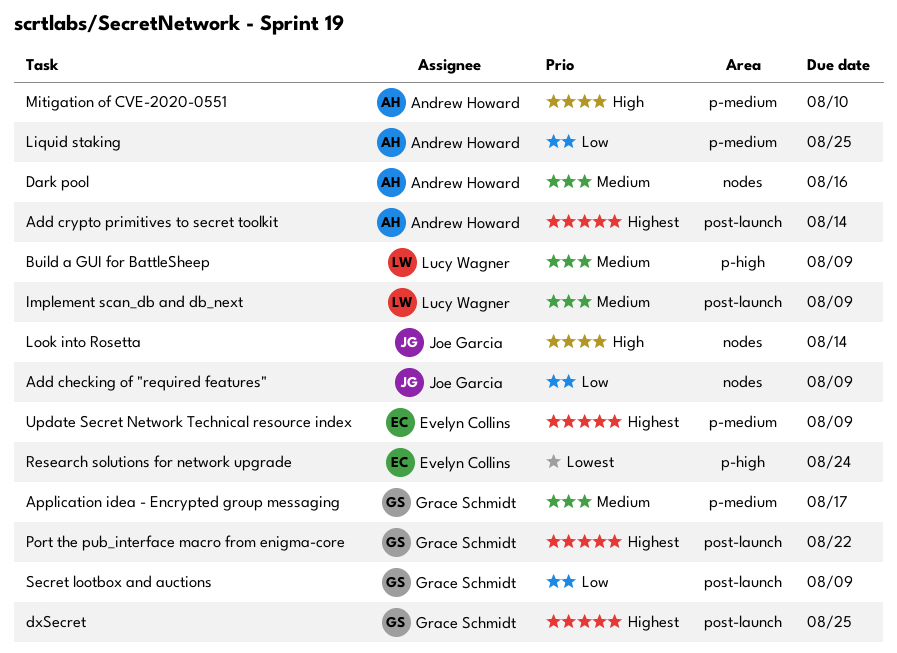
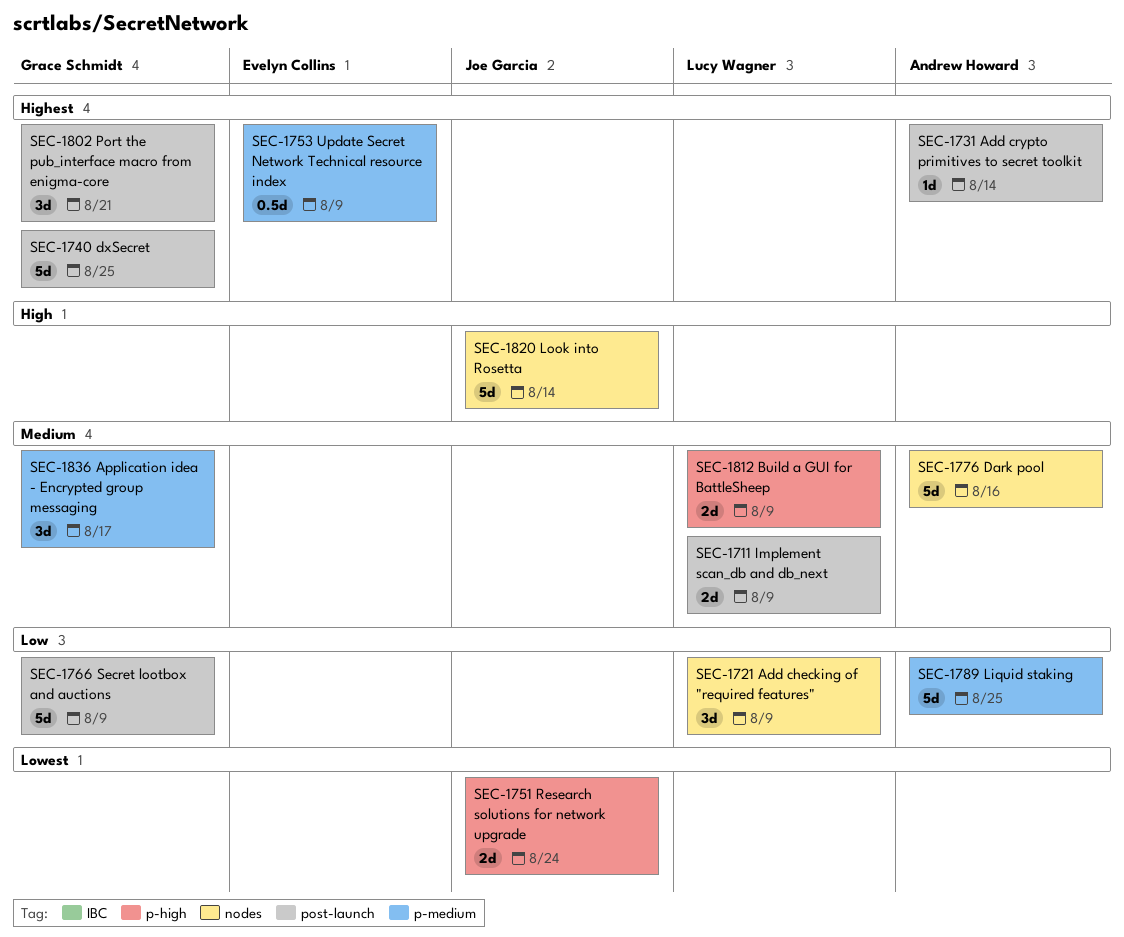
Add checking of "required features", owner: Joe Garcia -> Lucy Wagner
Mitigation of CVE-2020-0551: present -> none
Port the pub_interface macro from enigma-core, due: Aug 22 -> Aug 21
Research solutions for network upgrade, owner: Evelyn Collins -> Joe Garcia

